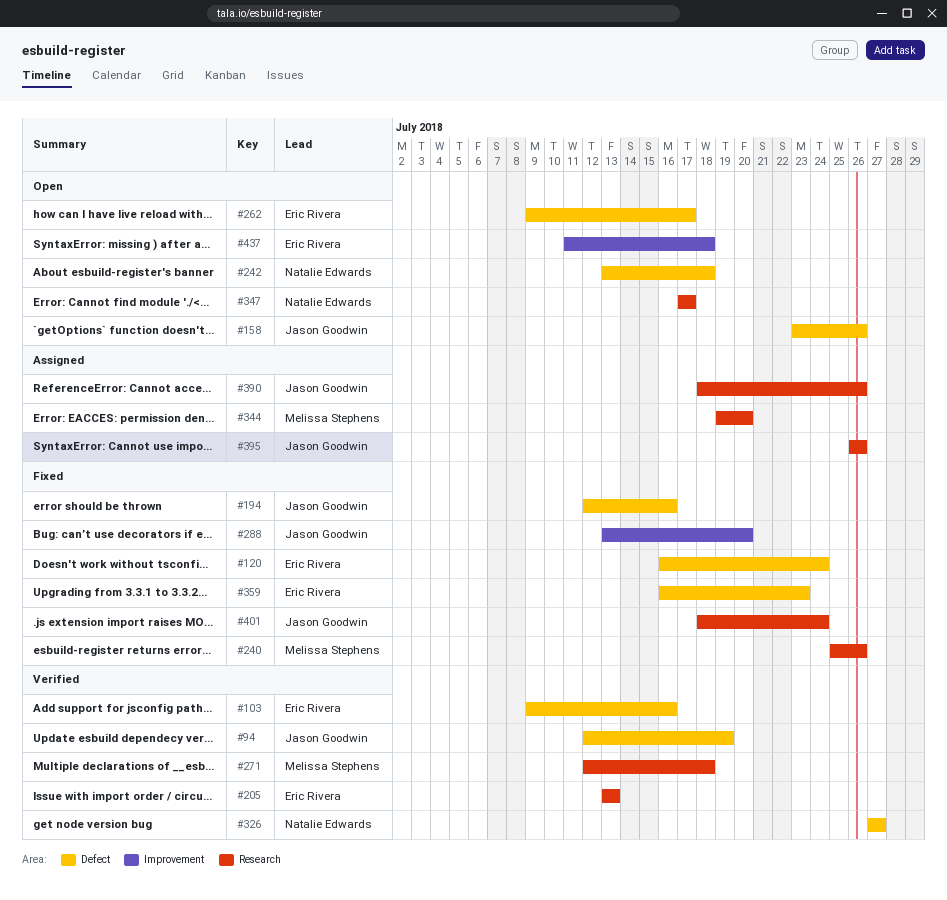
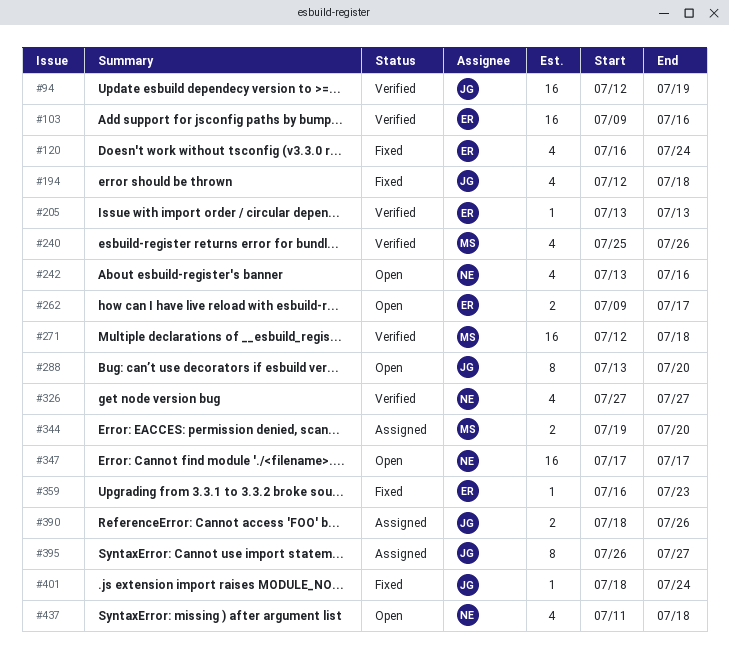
#158: present -> none
#194, due: Jul 16 -> Jul 18
#240, status: Fixed -> Verified
#242, due: Jul 18 -> Jul 16
#288, status: Fixed -> Open
#395, due: Jul 26 -> Jul 27
#437, owner: Eric Rivera -> Natalie Edwards

